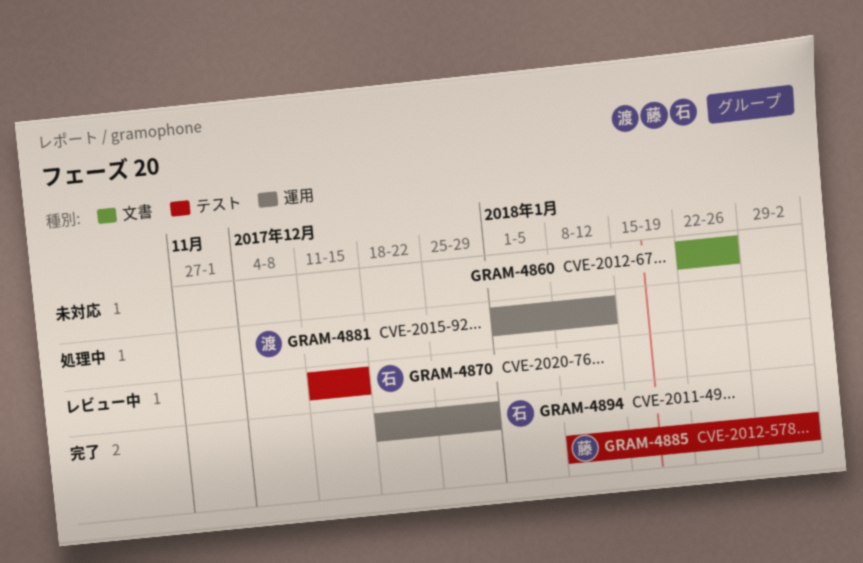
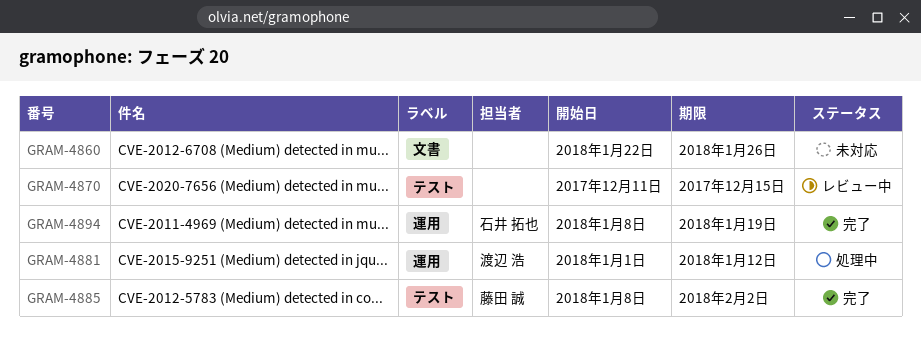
GRAM-4870, owner: 石井 拓也 -> none
GRAM-4894, start: Dec 18 -> Jan 8
GRAM-4894, due: Dec 29 -> Jan 19

